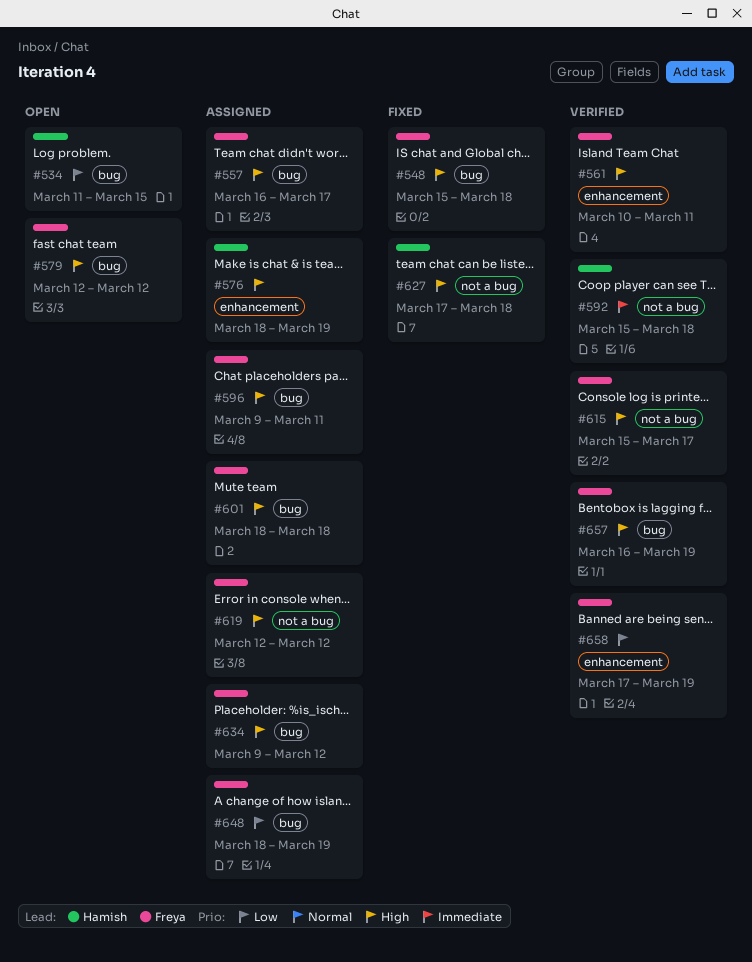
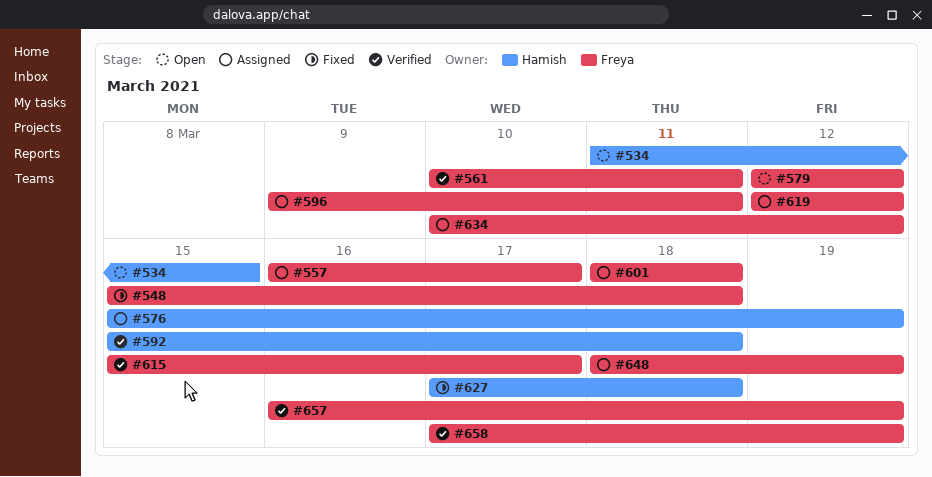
#576, start: Mar 18 -> Mar 15
#634, start: Mar 9 -> Mar 10

